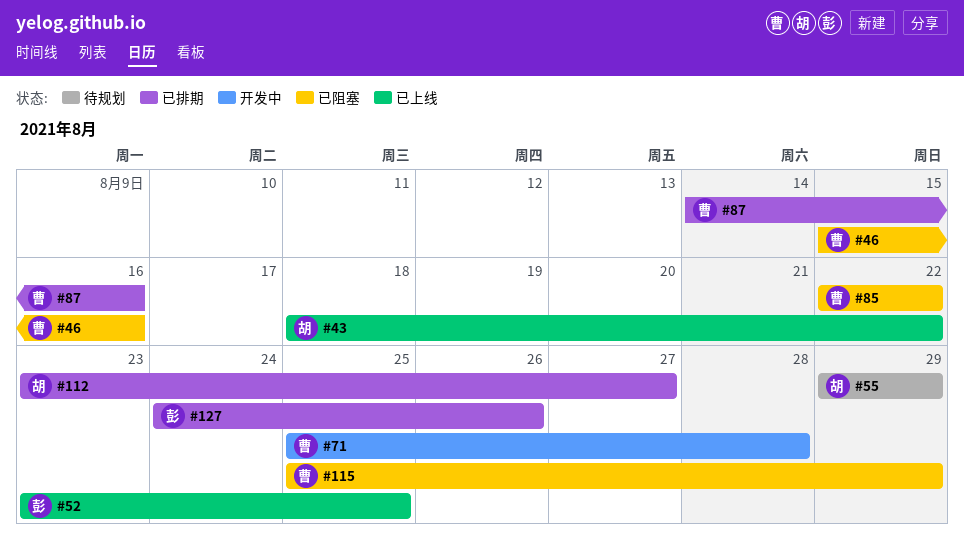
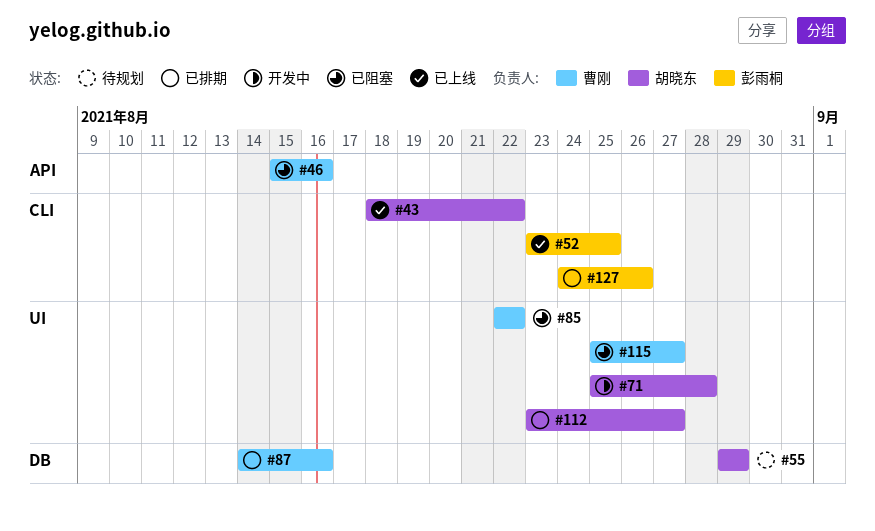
#71, owner: 曹刚 -> 胡晓东
#115, due: Aug 29 -> Aug 27

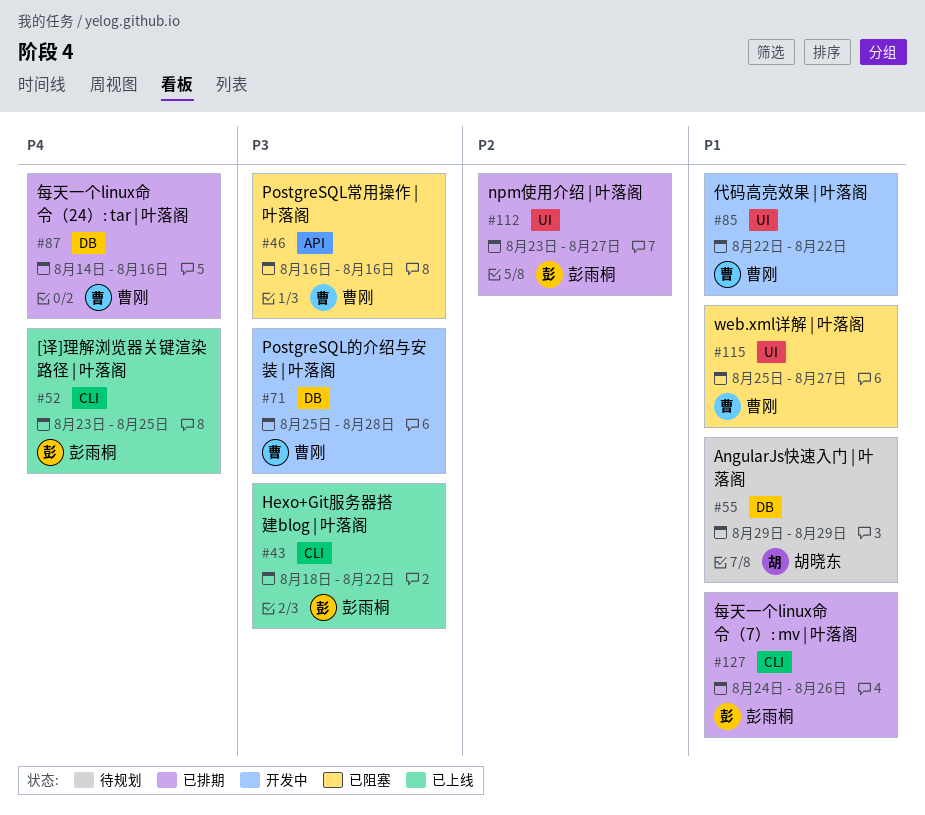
#43, owner: 胡晓东 -> 彭雨桐
#46, start: Aug 15 -> Aug 16
#71, owner: 胡晓东 -> 曹刚
#71, label: UI -> DB
#85, status: 已阻塞 -> 开发中
#112, owner: 胡晓东 -> 彭雨桐

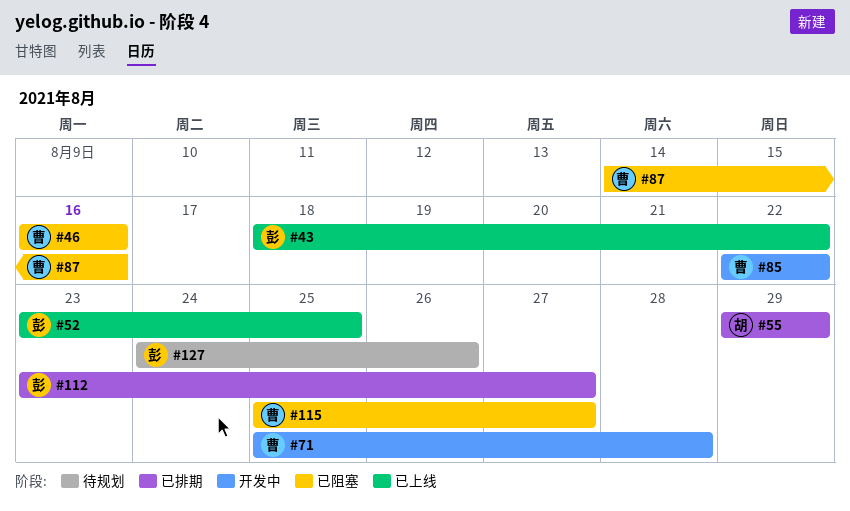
#55, status: 待规划 -> 已排期
#87, status: 已排期 -> 已阻塞
#127, status: 已排期 -> 待规划

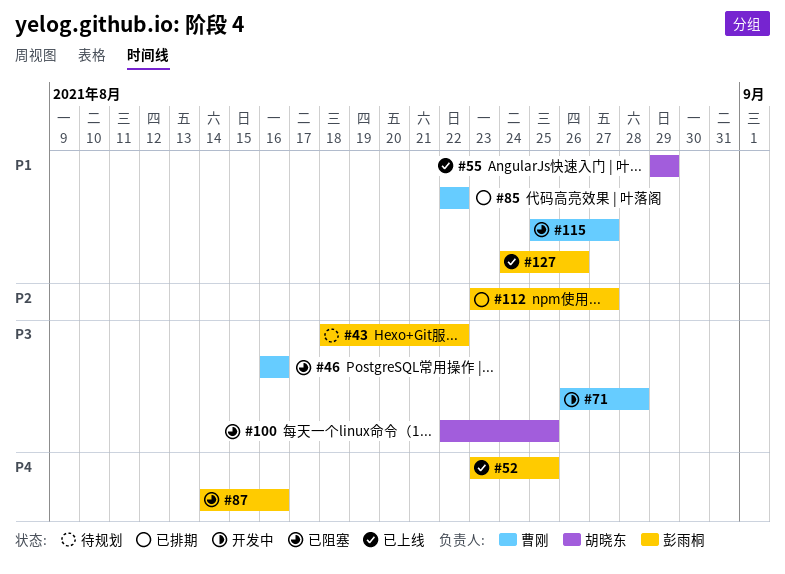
#43, status: 已上线 -> 待规划
#55, status: 已排期 -> 已上线
#71, start: Aug 25 -> Aug 26
#85, status: 开发中 -> 已排期
#87, owner: 曹刚 -> 彭雨桐
#100: none -> present
#127, status: 待规划 -> 已上线

